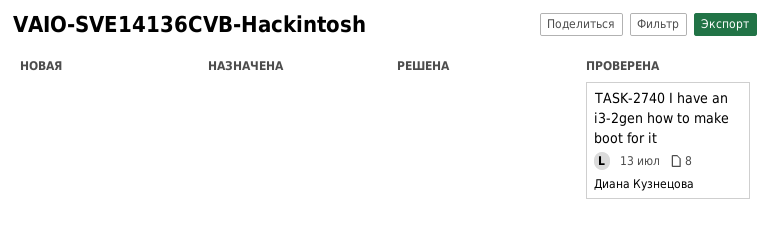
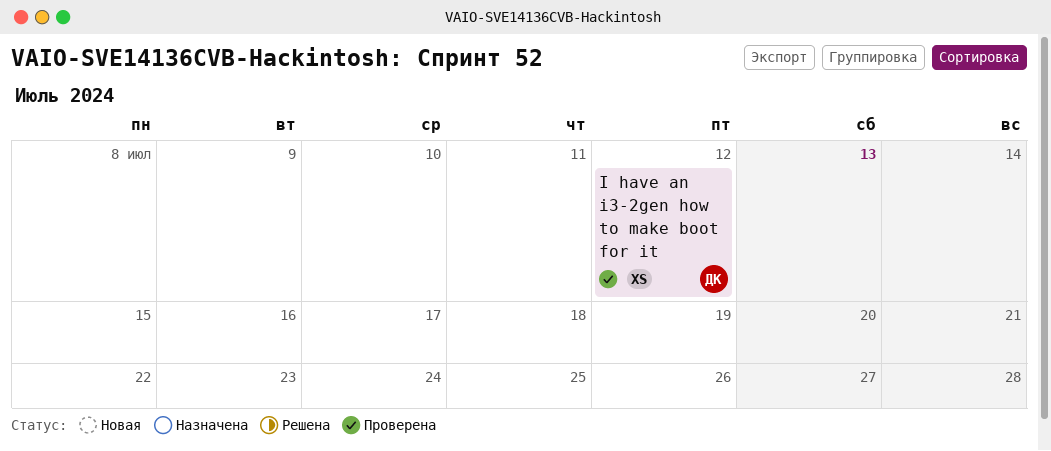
I have an i3-2gen how to make boot for it, estimate: L -> XS
I have an i3-2gen how to make boot for it, due: Jul 13 -> Jul 12

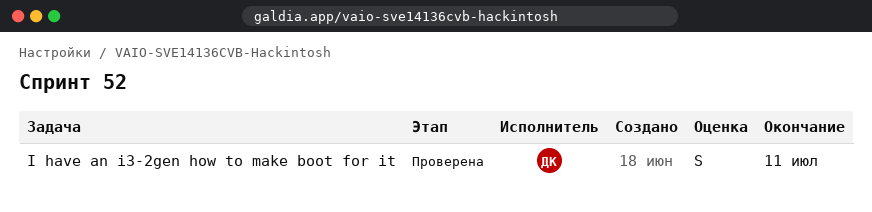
I have an i3-2gen how to make boot for it, estimate: XS -> S
I have an i3-2gen how to make boot for it, due: Jul 12 -> Jul 11

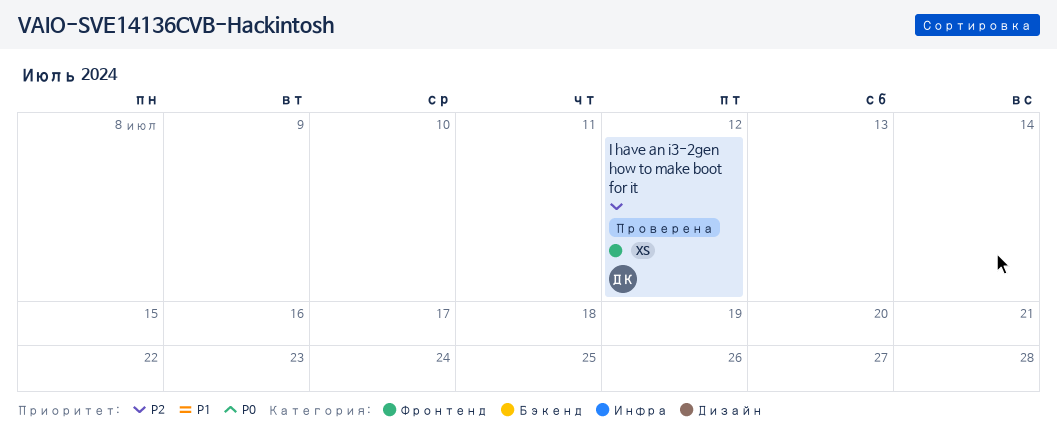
I have an i3-2gen how to make boot for it, estimate: S -> XS
I have an i3-2gen how to make boot for it, due: Jul 11 -> Jul 12

